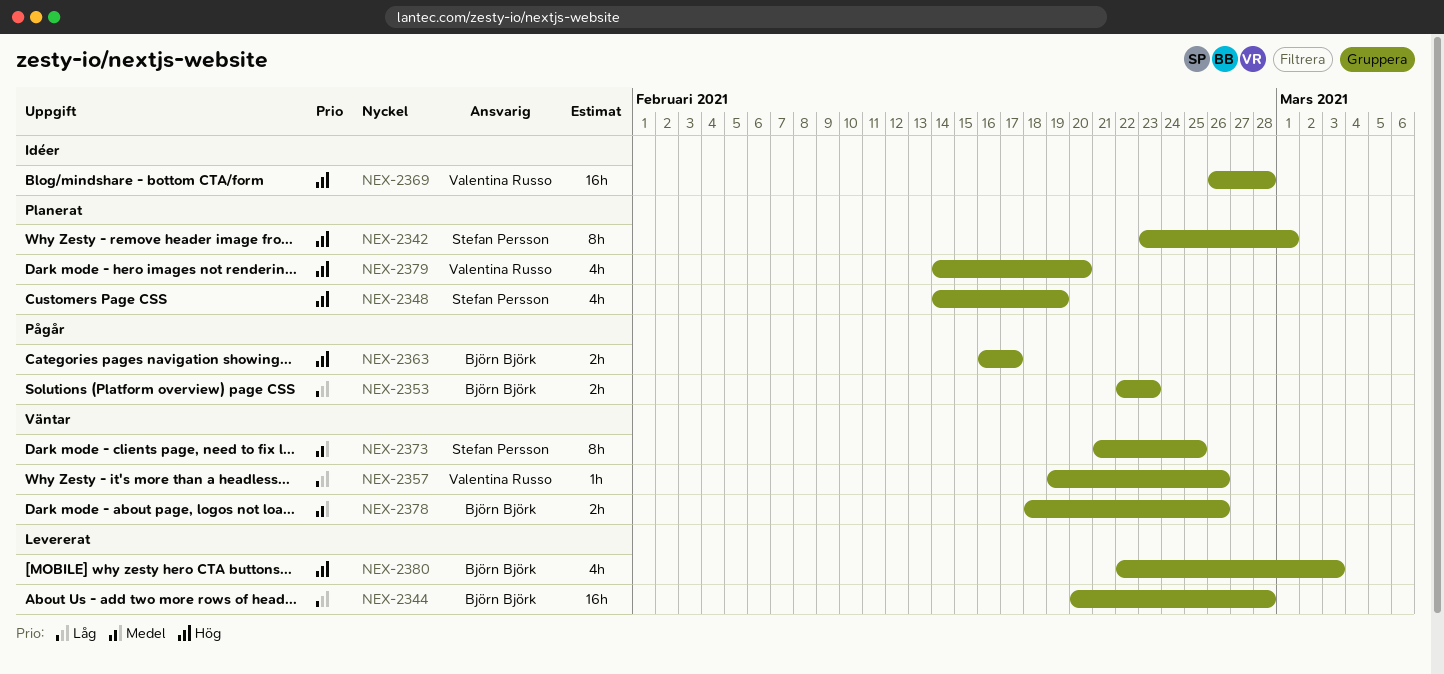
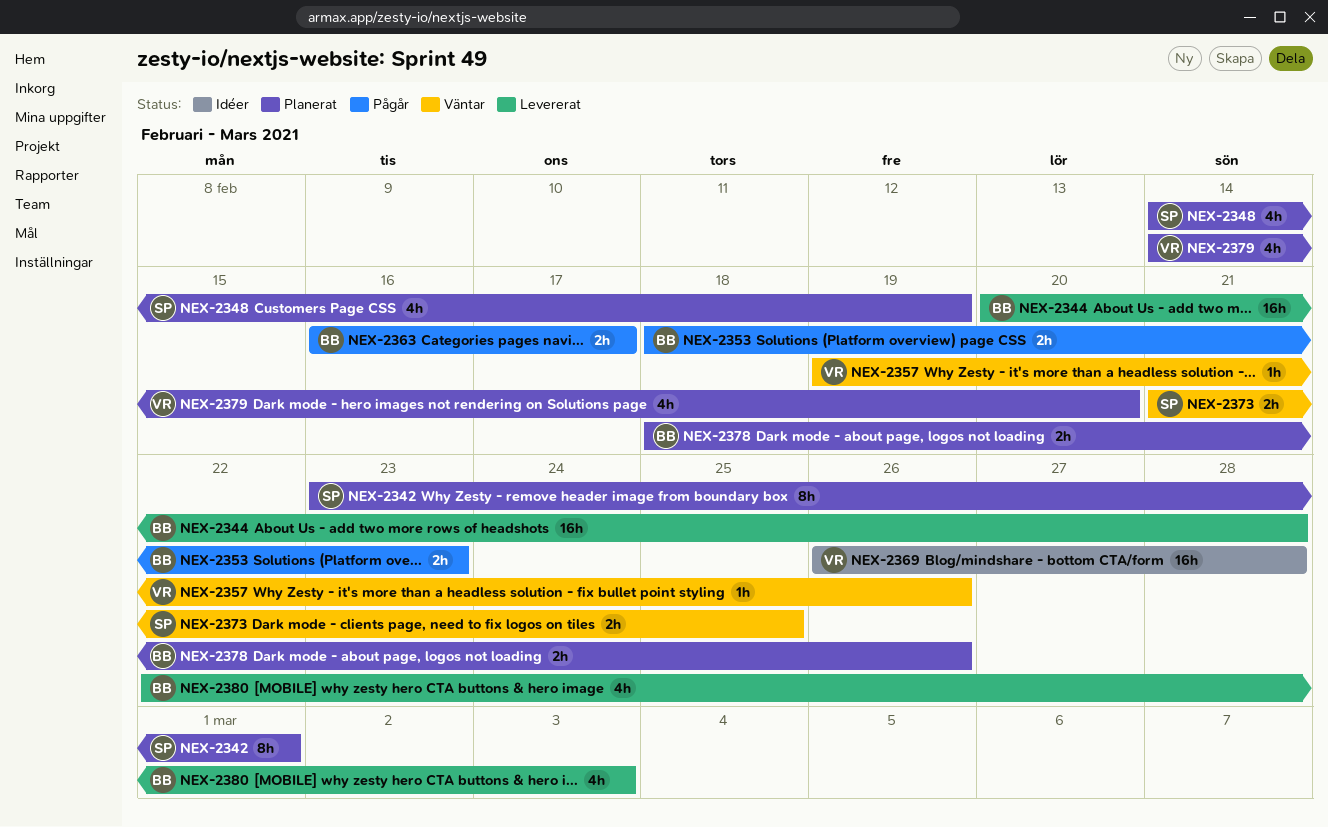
NEX-2353, start: Feb 22 -> Feb 18
NEX-2373, estimate: 8h -> 2h
NEX-2378, status: Väntar -> Planerat

